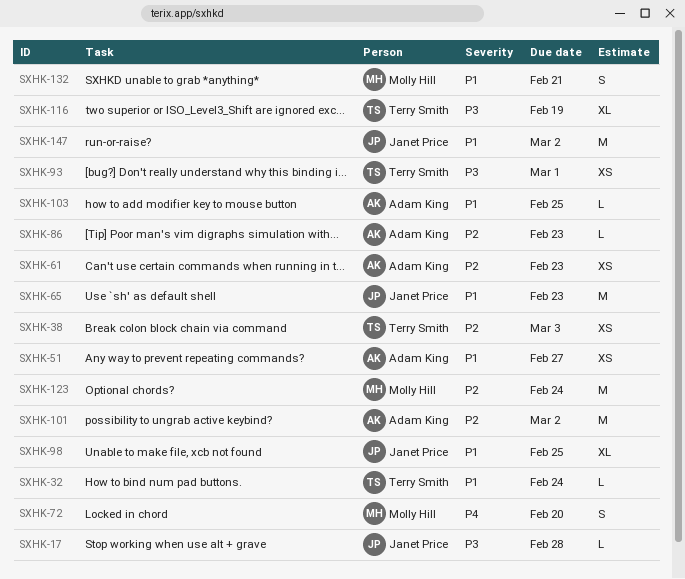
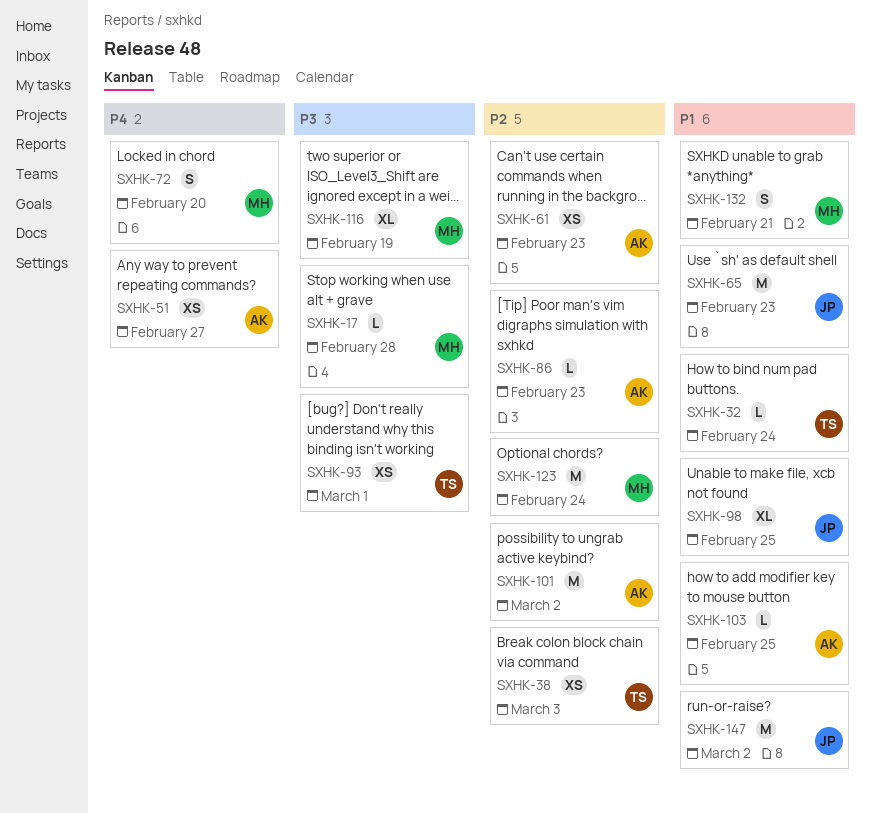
SXHK-17, owner: Janet Price -> Molly Hill
SXHK-51, priority: P1 -> P4
SXHK-116, owner: Terry Smith -> Molly Hill

